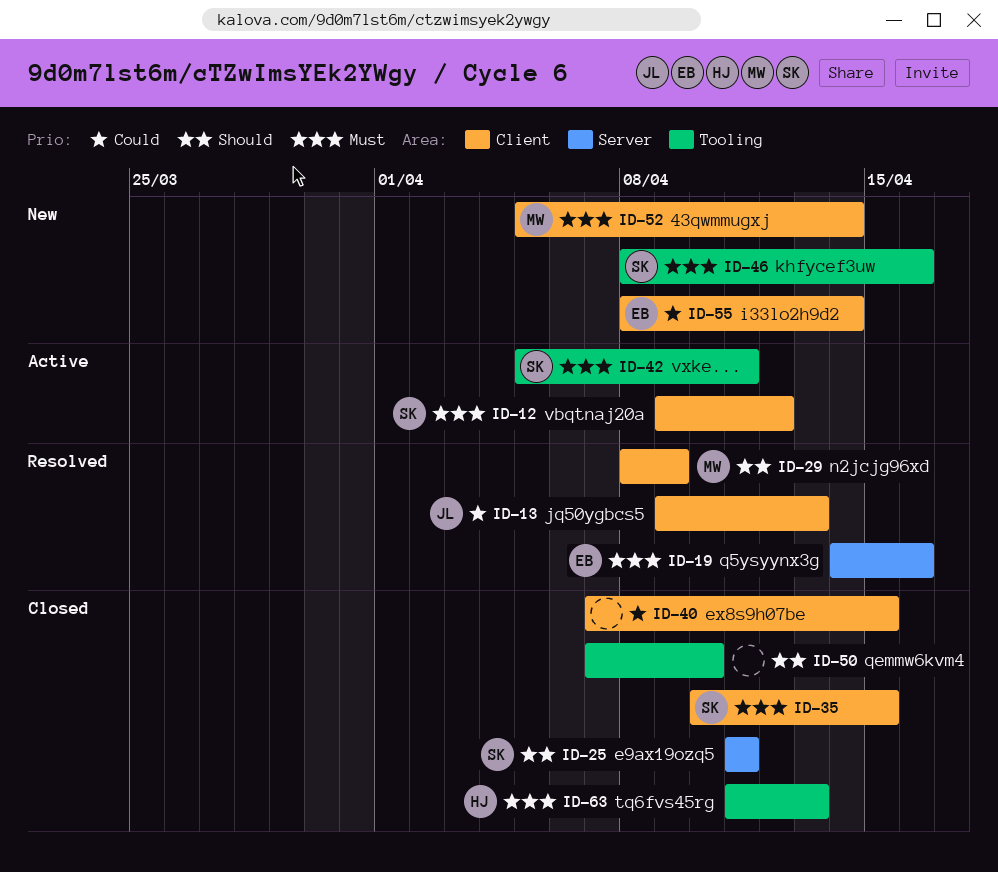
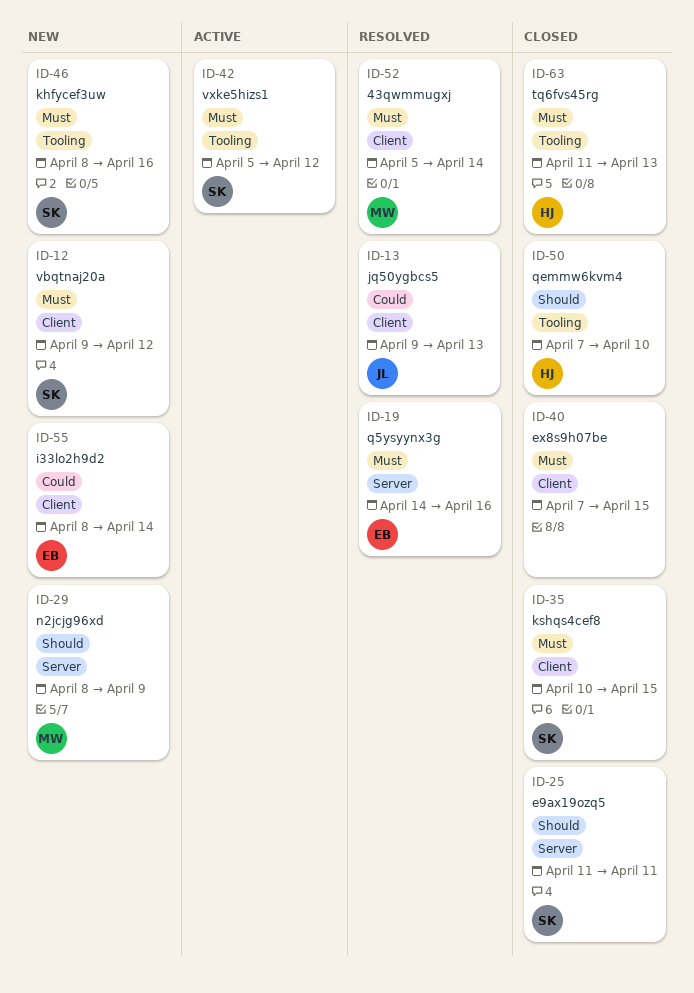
ID-12, status: Active -> New
ID-29, status: Resolved -> New
ID-29, label: Client -> Server
ID-40, priority: Could -> Must
ID-42, due: Apr 11 -> Apr 12
ID-50, owner: none -> HJ
ID-52, status: New -> Resolved

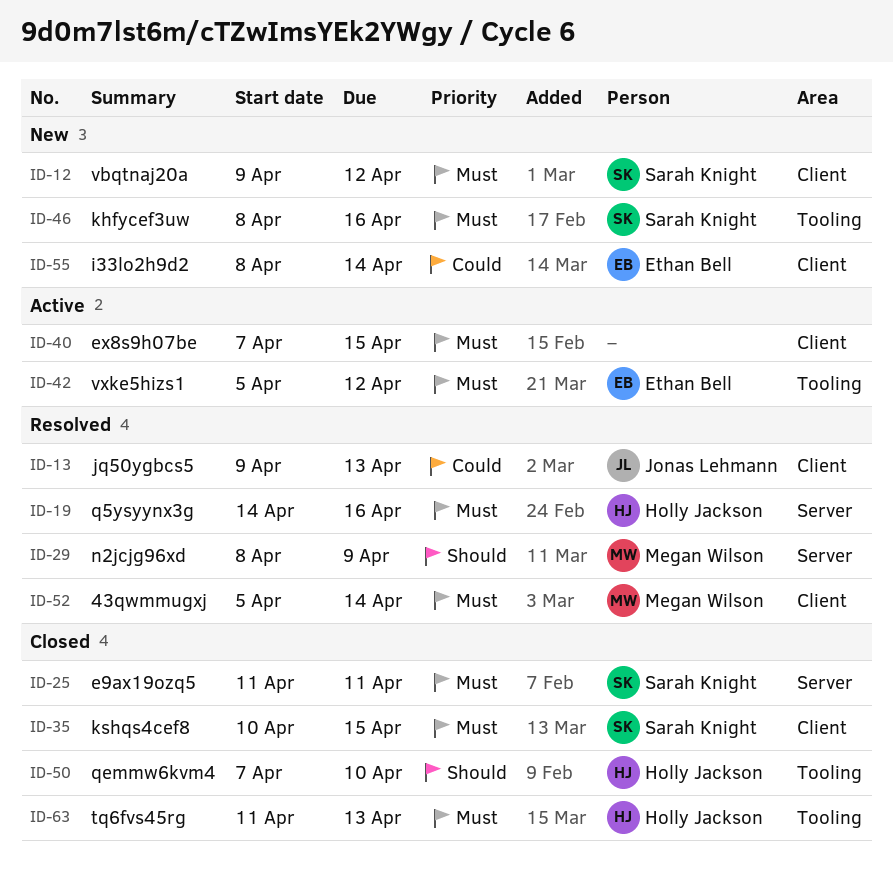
ID-19, owner: Ethan Bell -> Holly Jackson
ID-25, priority: Should -> Must
ID-29, status: New -> Resolved
ID-40, status: Closed -> Active
ID-42, owner: Sarah Knight -> Ethan Bell

